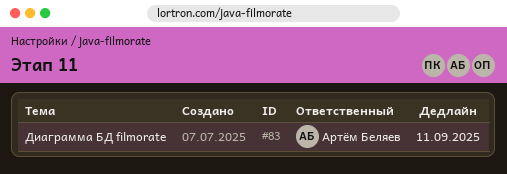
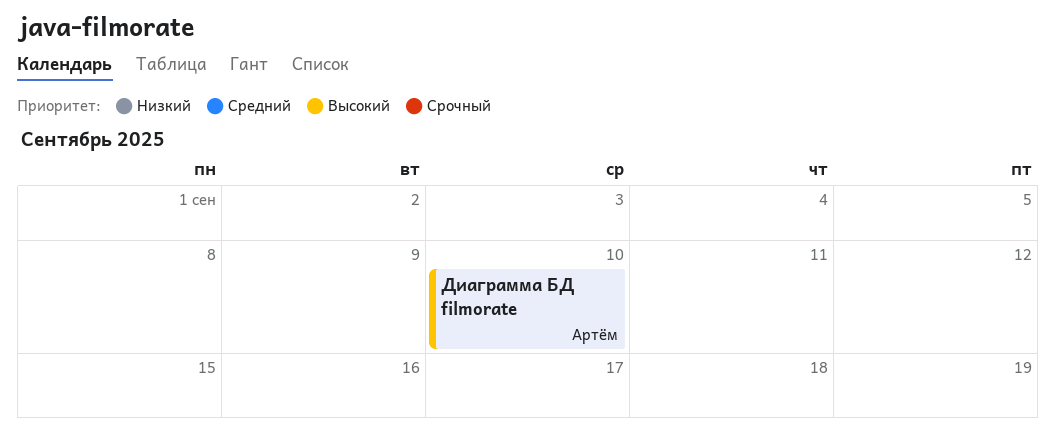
Диаграмма БД filmorate, due: Sep 11 -> Sep 10

